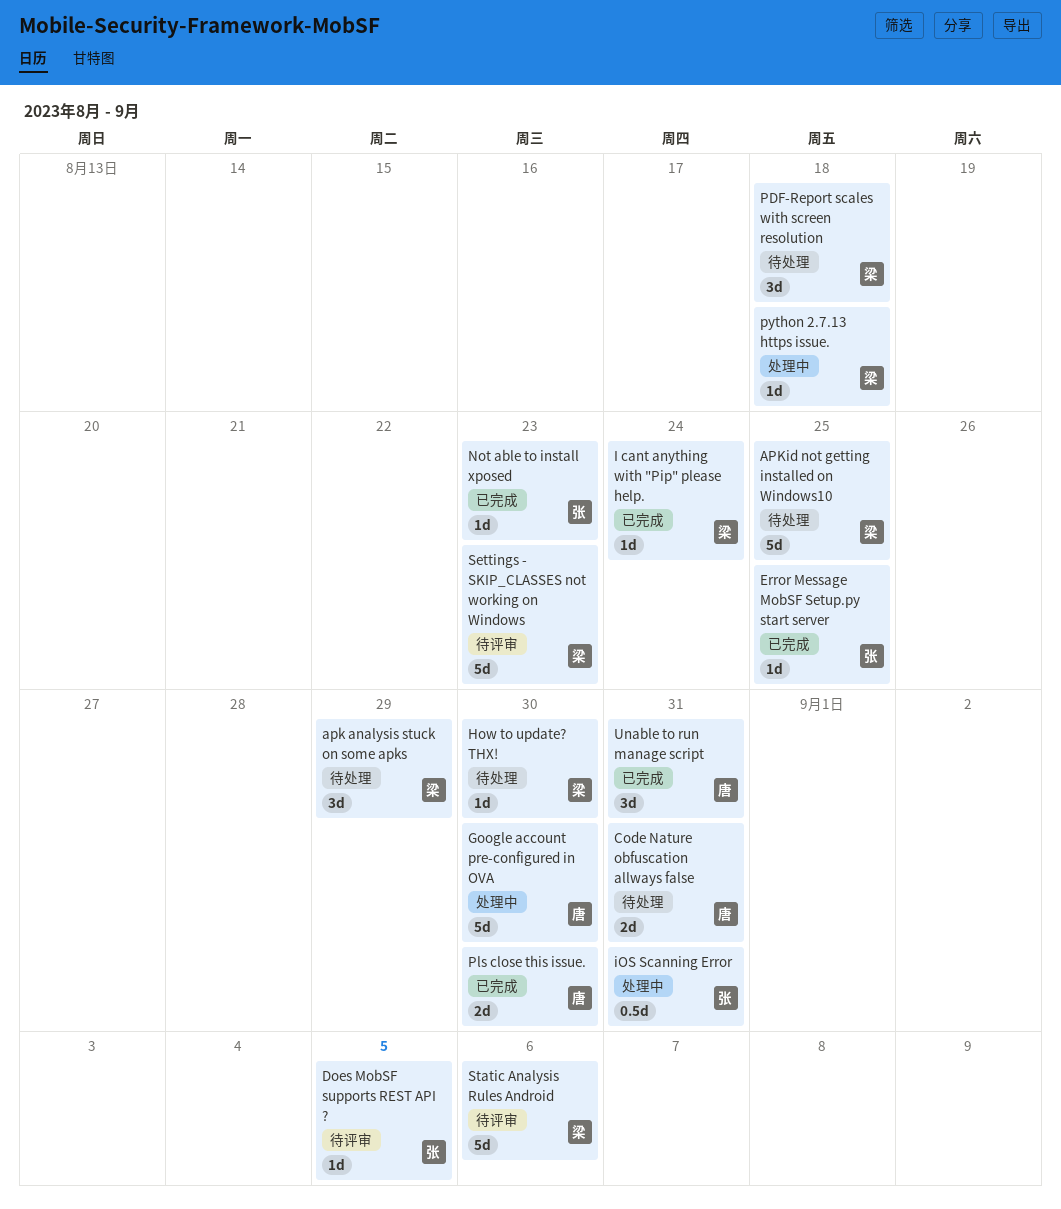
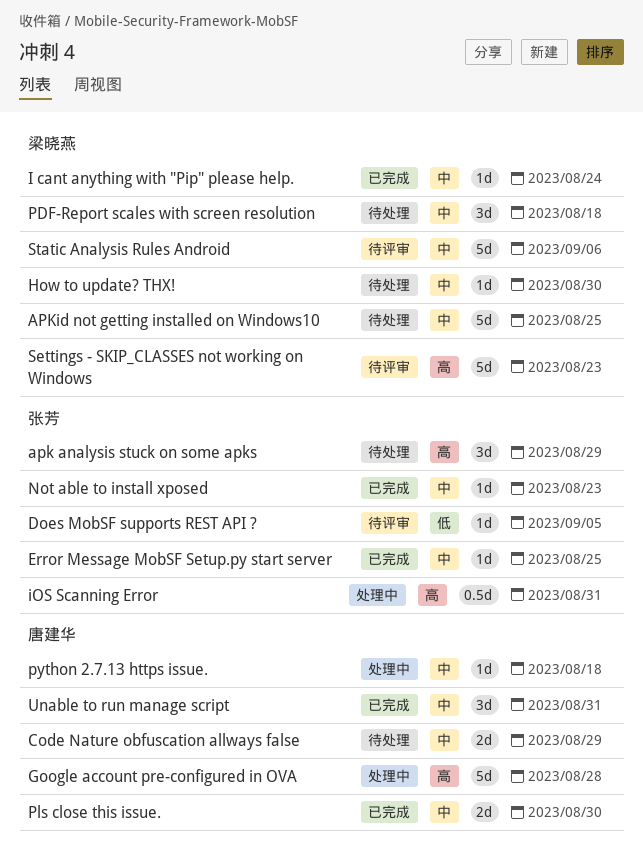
apk analysis stuck on some apks, owner: 梁晓燕 -> 张芳
Code Nature obfuscation allways false, due: Aug 31 -> Aug 29
Google account pre-configured in OVA, due: Aug 30 -> Aug 28
python 2.7.13 https issue., owner: 梁晓燕 -> 唐建华

